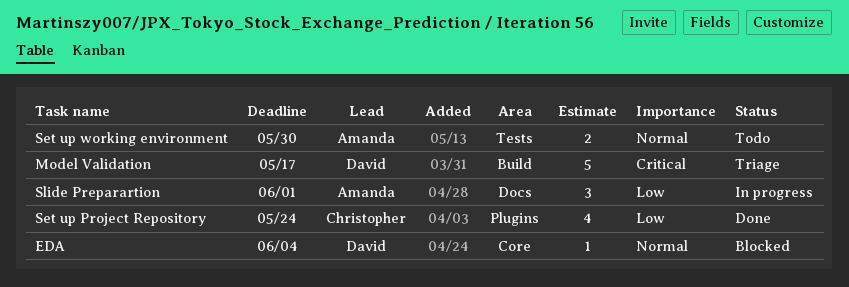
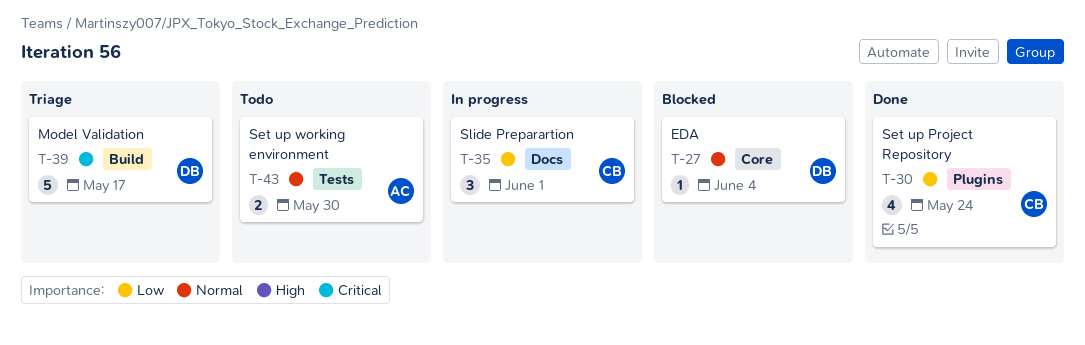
Slide Preparartion, owner: Amanda -> Christopher

